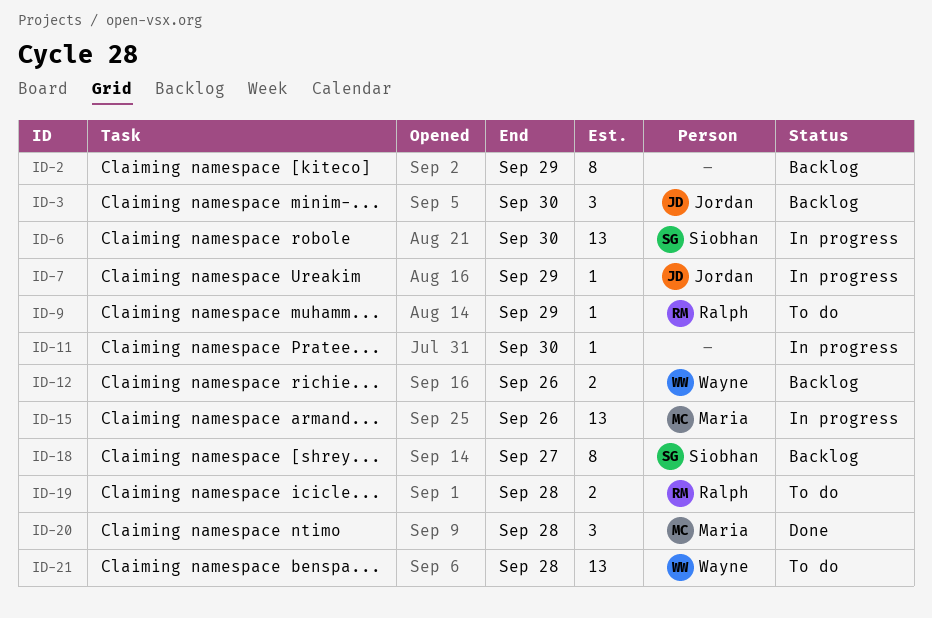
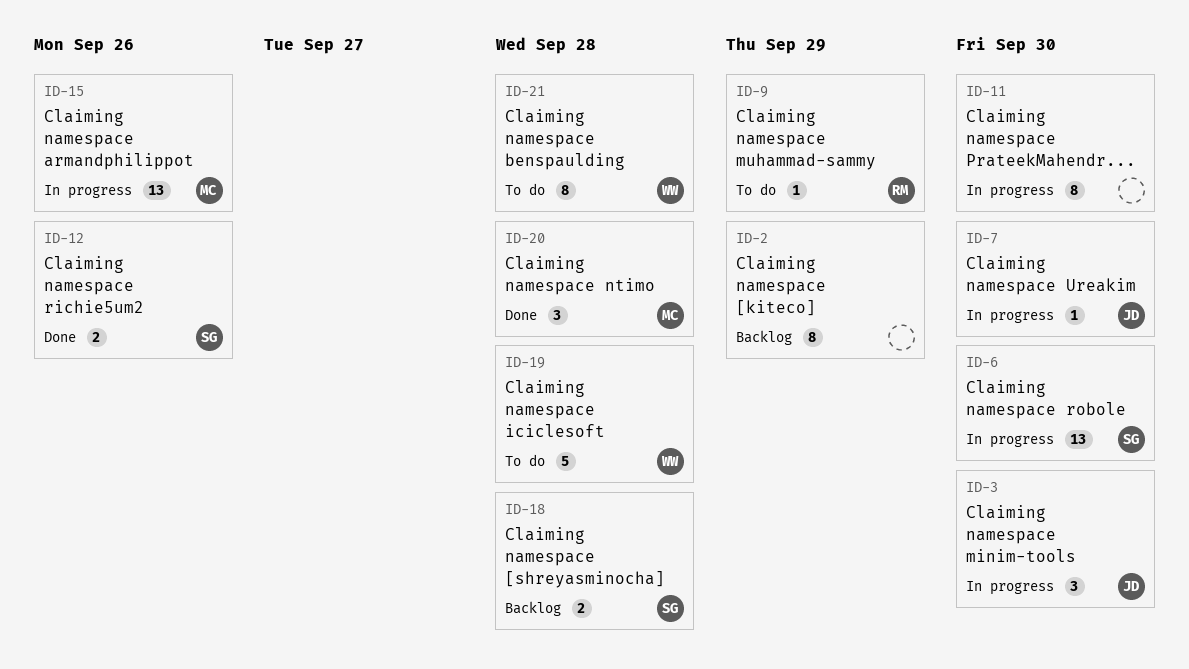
ID-3, status: Backlog -> In progress
ID-7, due: Sep 29 -> Sep 30
ID-11, estimate: 1 -> 8
ID-12, status: Backlog -> Done
ID-12, owner: Wayne -> Siobhan
ID-18, estimate: 8 -> 2
ID-18, due: Sep 27 -> Sep 28
ID-19, owner: Ralph -> Wayne
ID-19, estimate: 2 -> 5
ID-21, estimate: 13 -> 8

